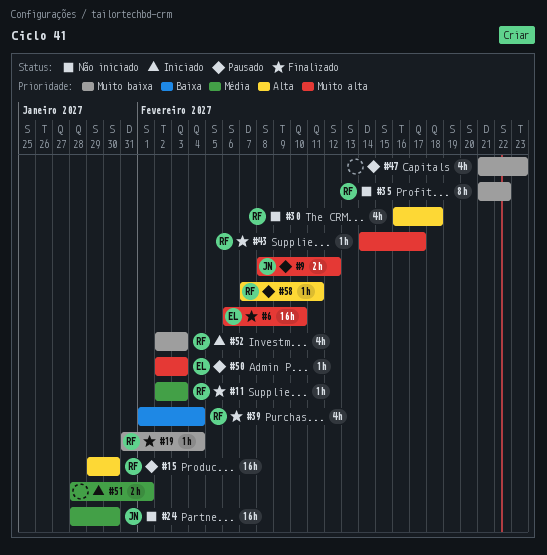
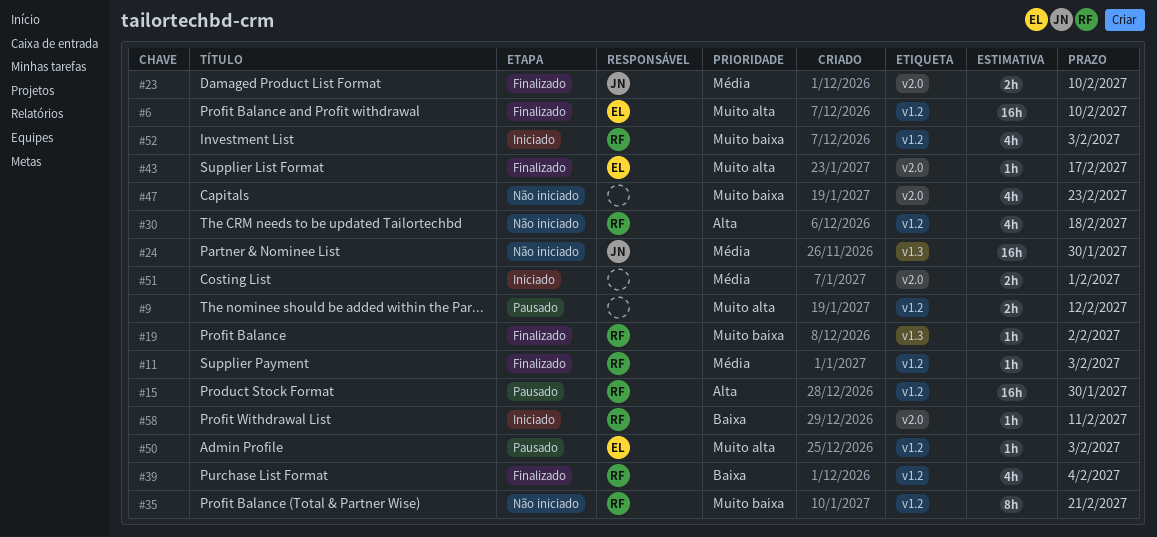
#9, owner: JN -> none
#19, due: Feb 4 -> Feb 2
#23: none -> present
#35, due: Feb 22 -> Feb 21
#43, owner: RF -> EL
#47, status: Pausado -> Não iniciado
#58, status: Pausado -> Iniciado
#58, priority: Alta -> Baixa

